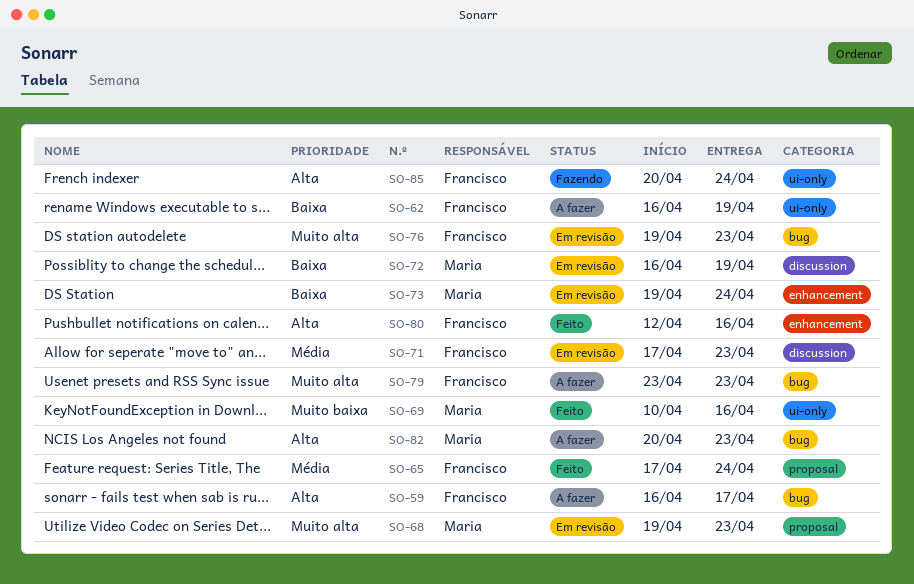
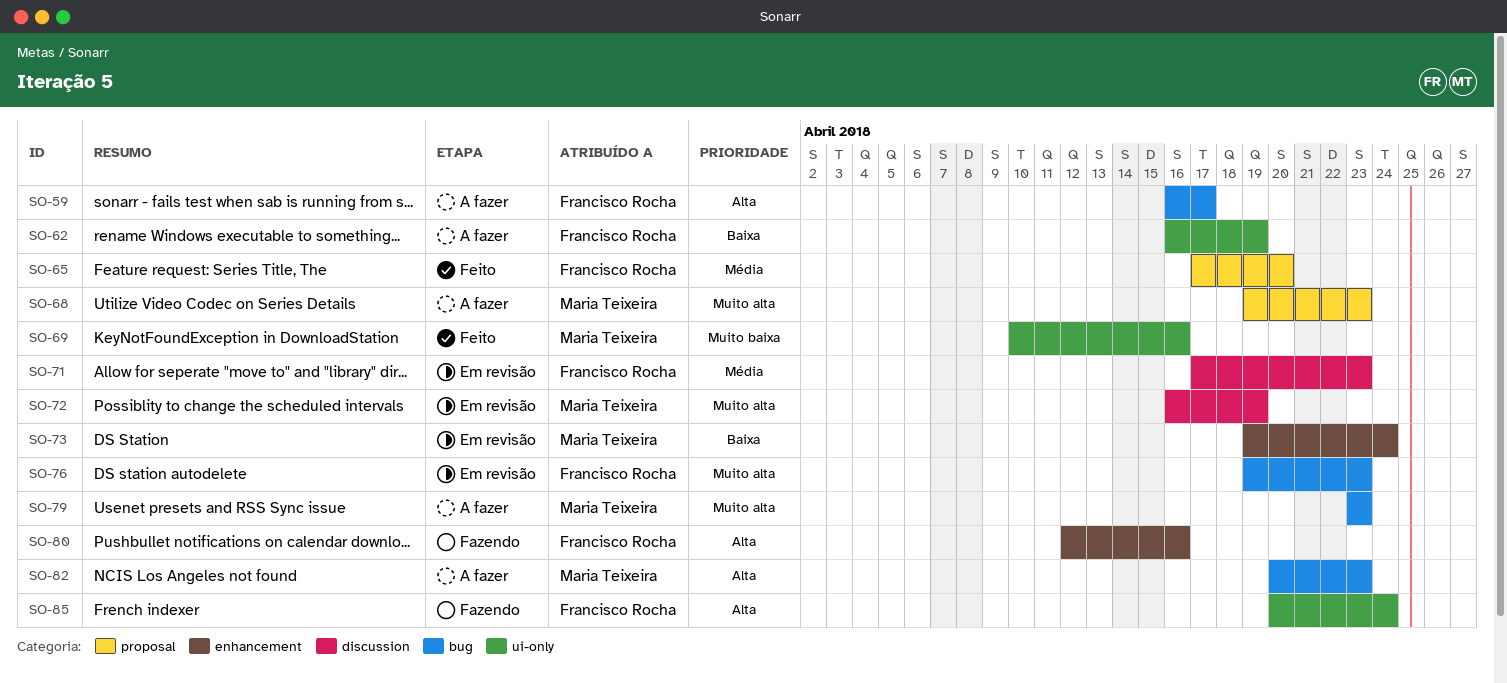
SO-65, due: Apr 24 -> Apr 20
SO-68, status: Em revisão -> A fazer
SO-72, priority: Baixa -> Muito alta
SO-79, owner: Francisco Rocha -> Maria Teixeira
SO-80, status: Feito -> Fazendo

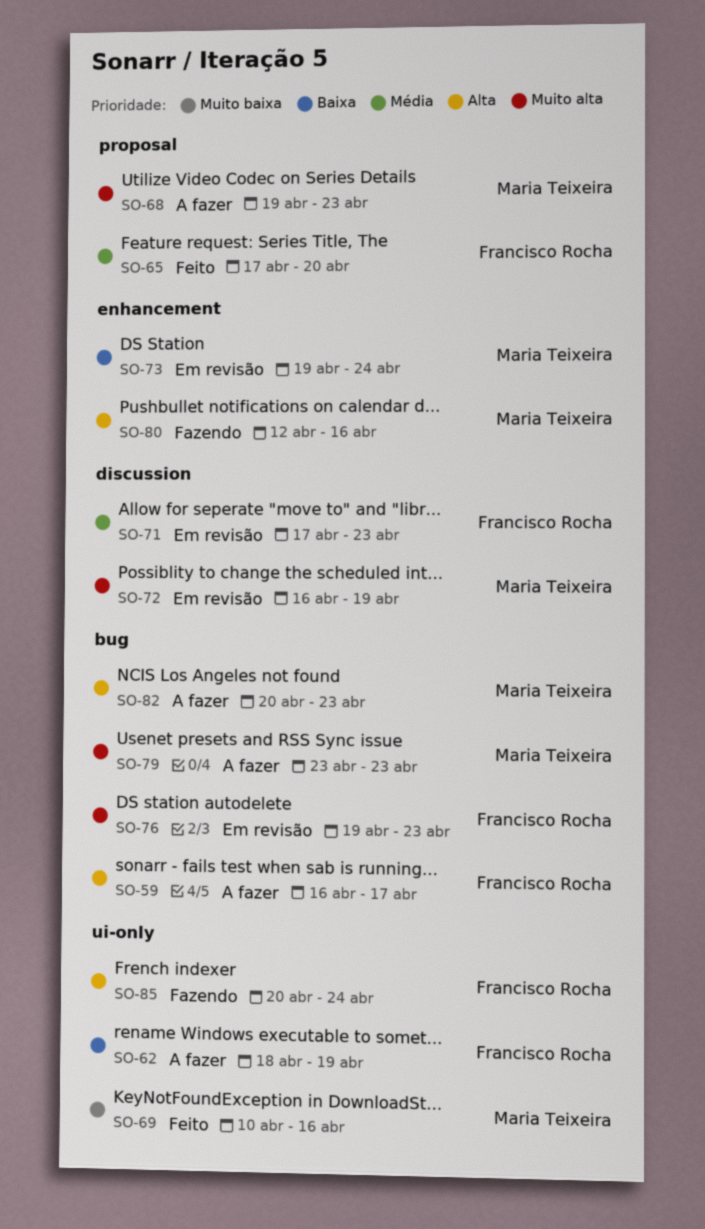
SO-62, start: Apr 16 -> Apr 18
SO-80, owner: Francisco Rocha -> Maria Teixeira

